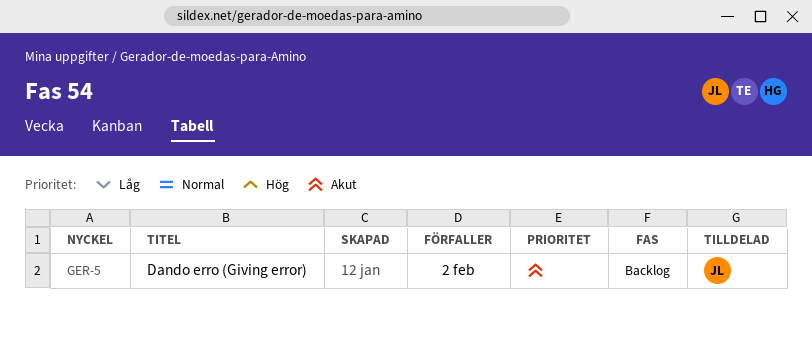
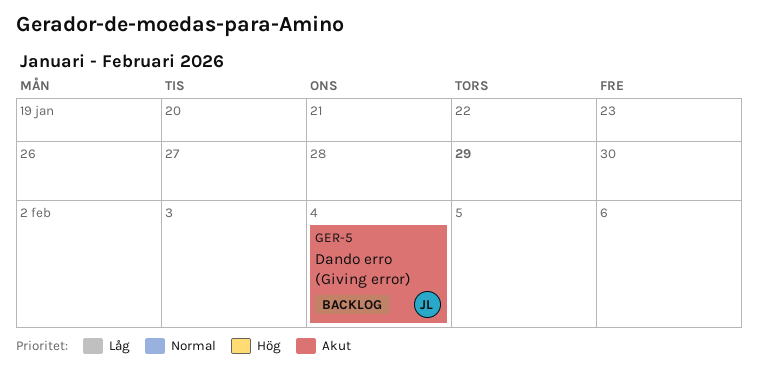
GER-5, due: Feb 2 -> Feb 4

